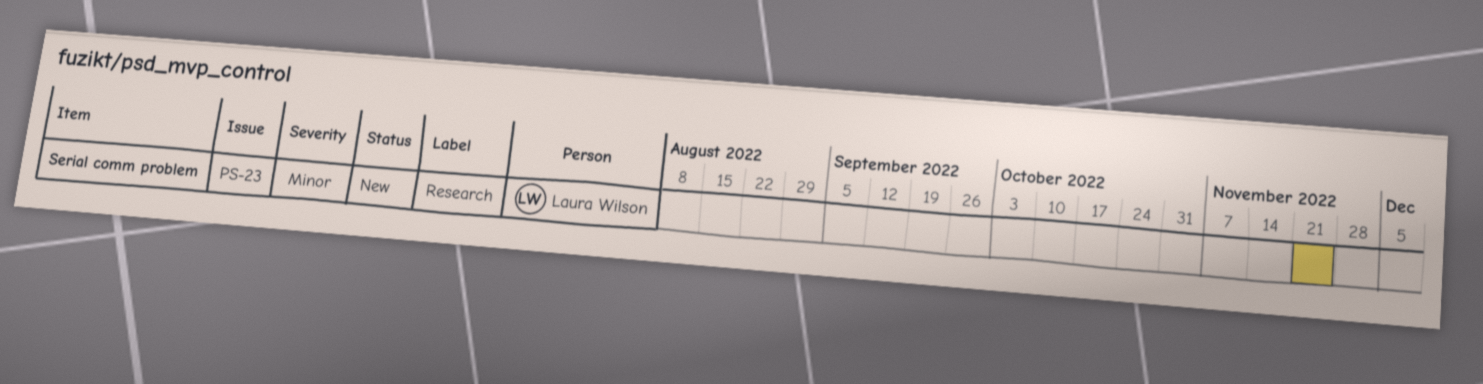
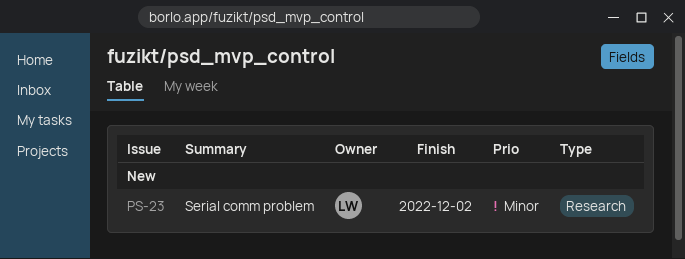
PS-23, due: Nov 25 -> Dec 2

